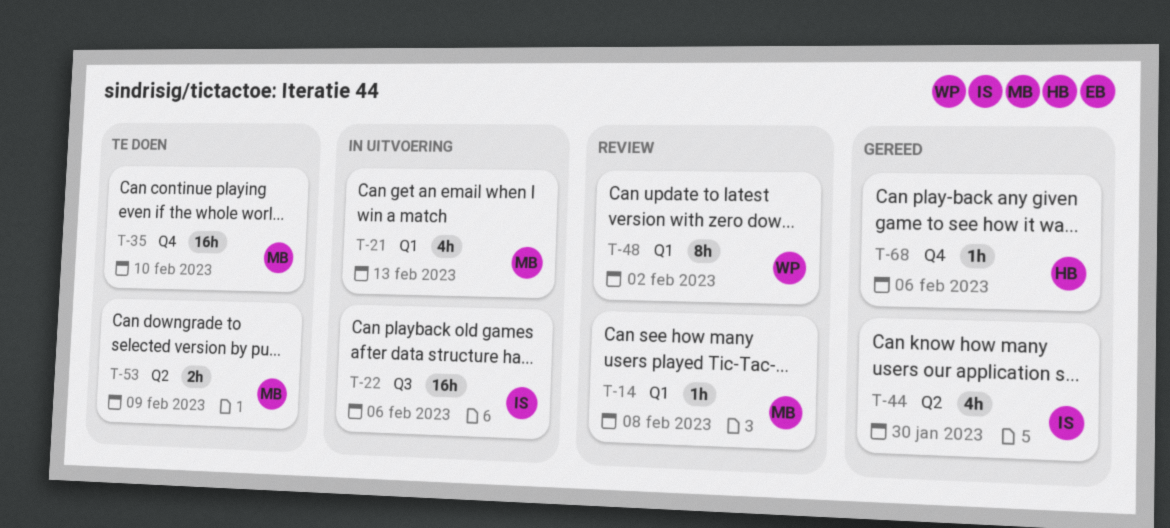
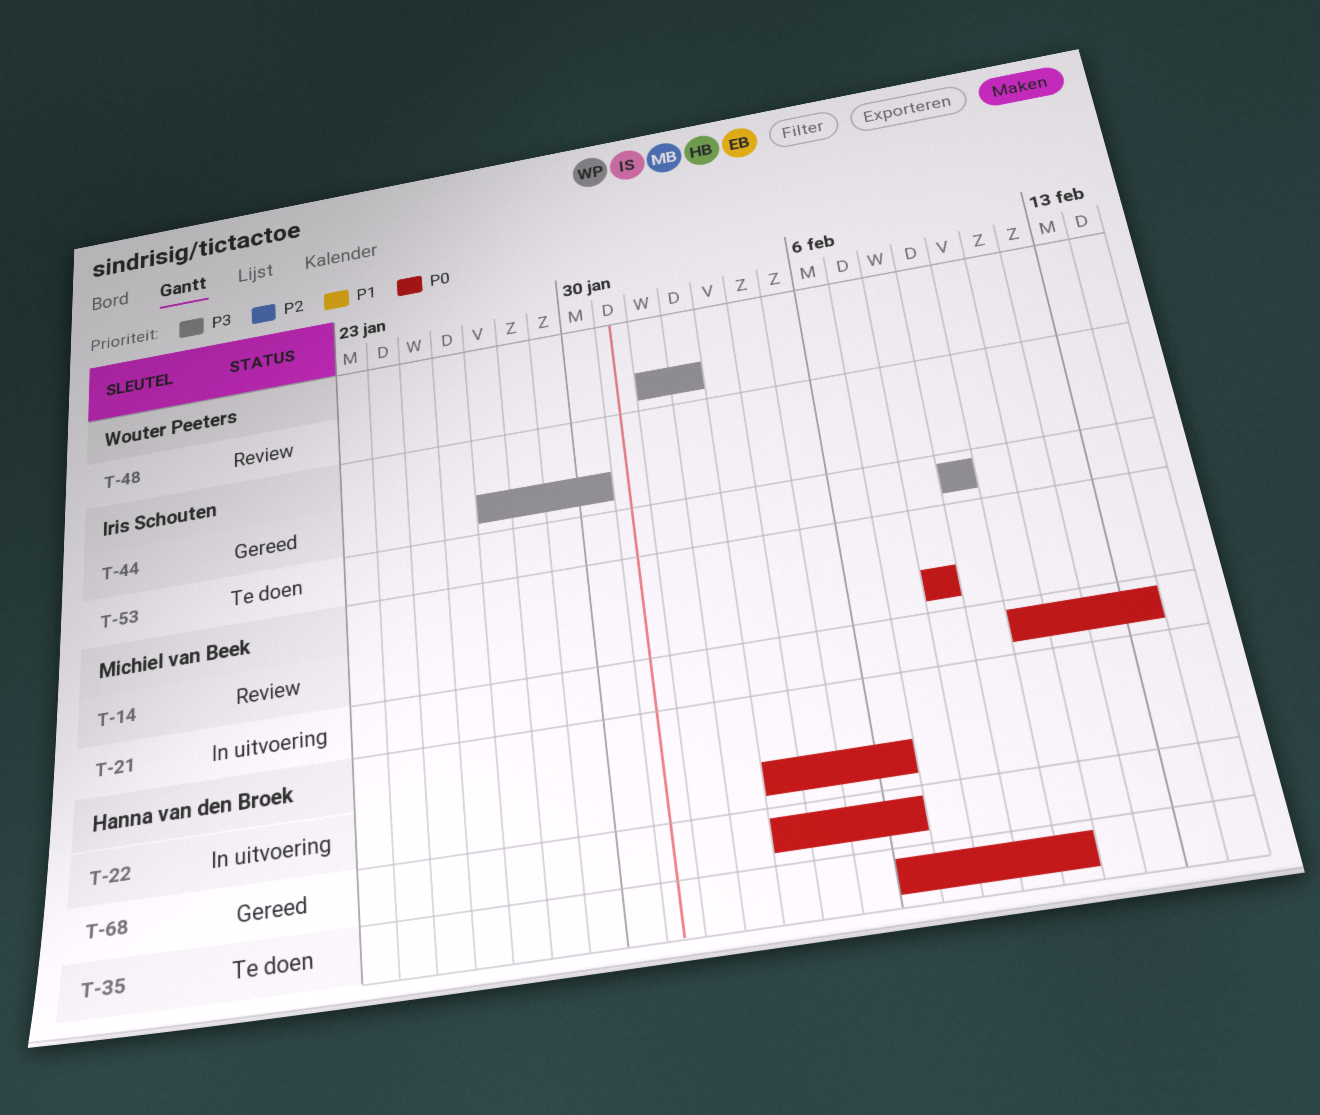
T-22, owner: Iris Schouten -> Hanna van den Broek
T-35, owner: Michiel van Beek -> Hanna van den Broek
T-53, owner: Michiel van Beek -> Iris Schouten

